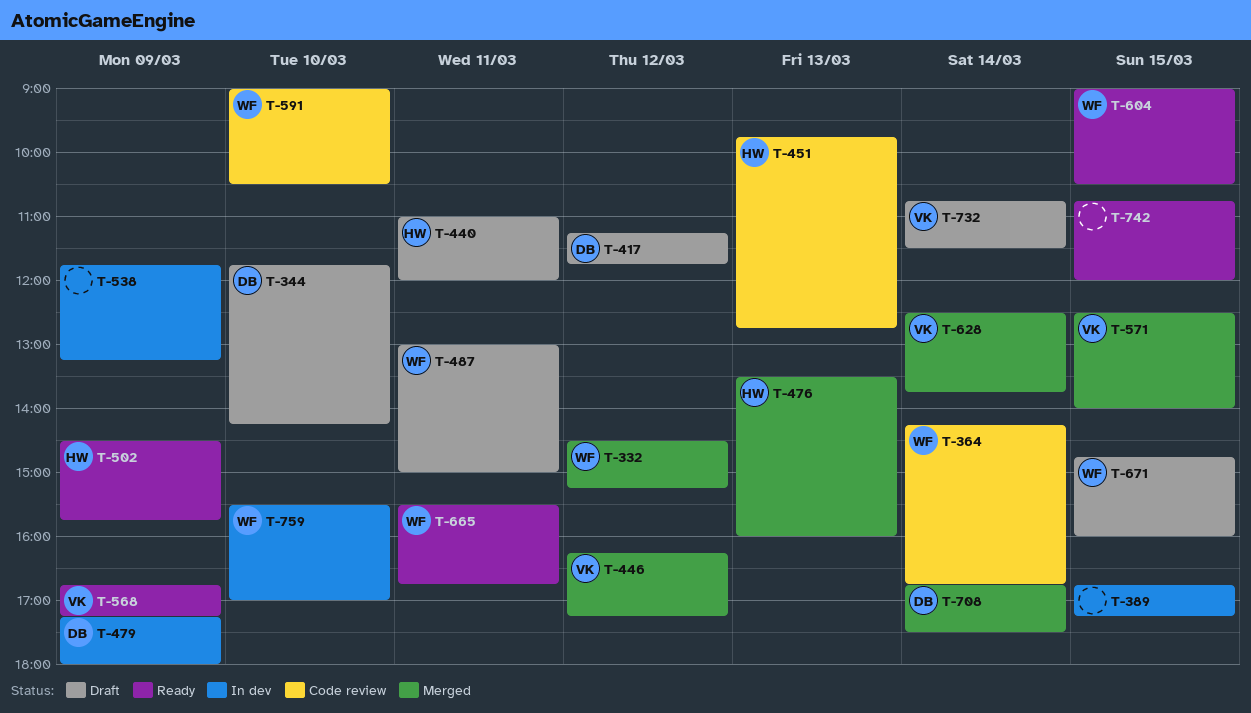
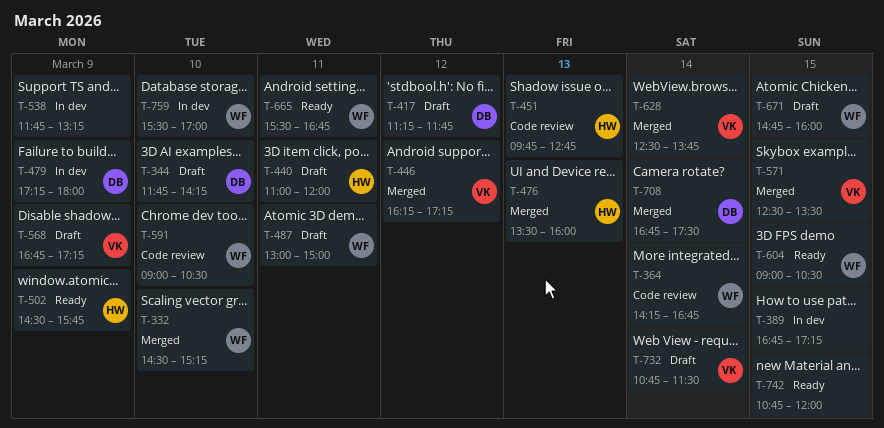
T-332, day: Mar 12 -> Mar 10
T-568, status: Ready -> Draft
T-571, ends: 14:00 -> 13:30

